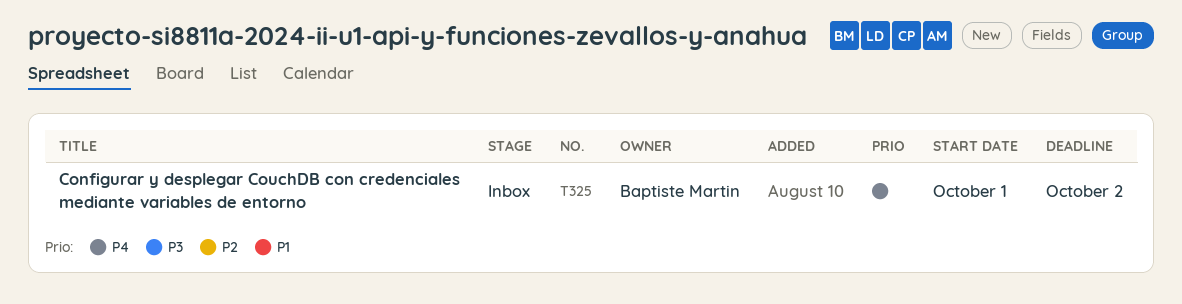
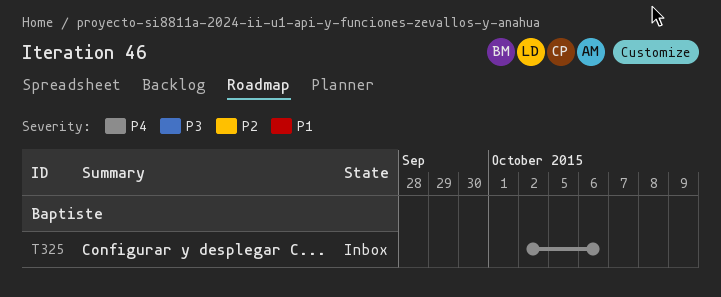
T325, start: Oct 1 -> Oct 2
T325, due: Oct 2 -> Oct 6

